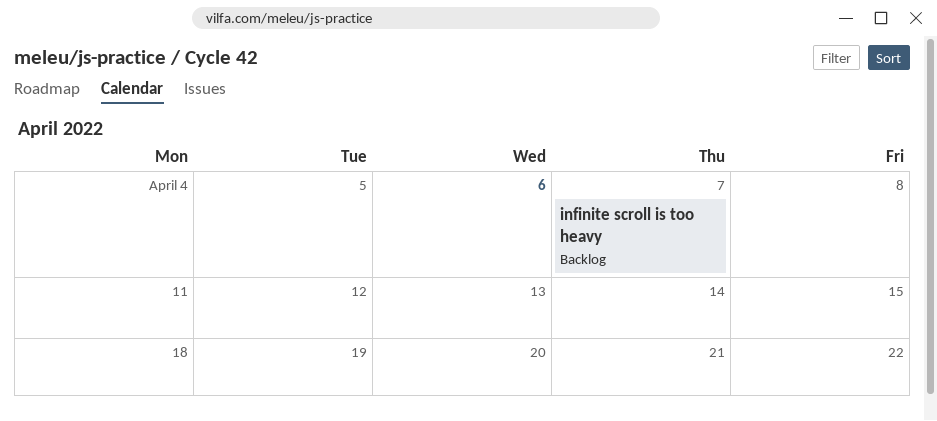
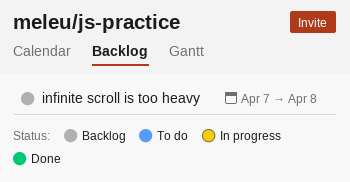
infinite scroll is too heavy, due: Apr 7 -> Apr 8

